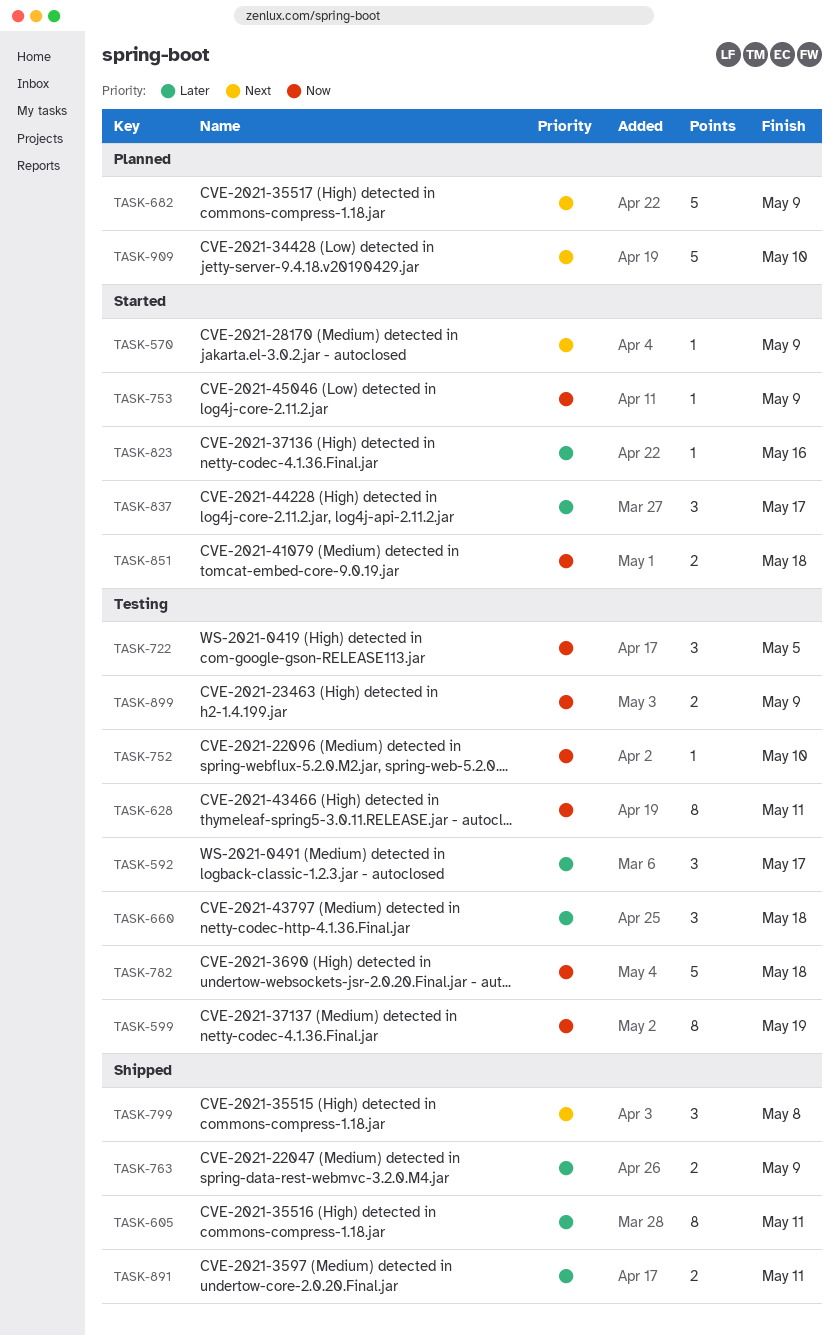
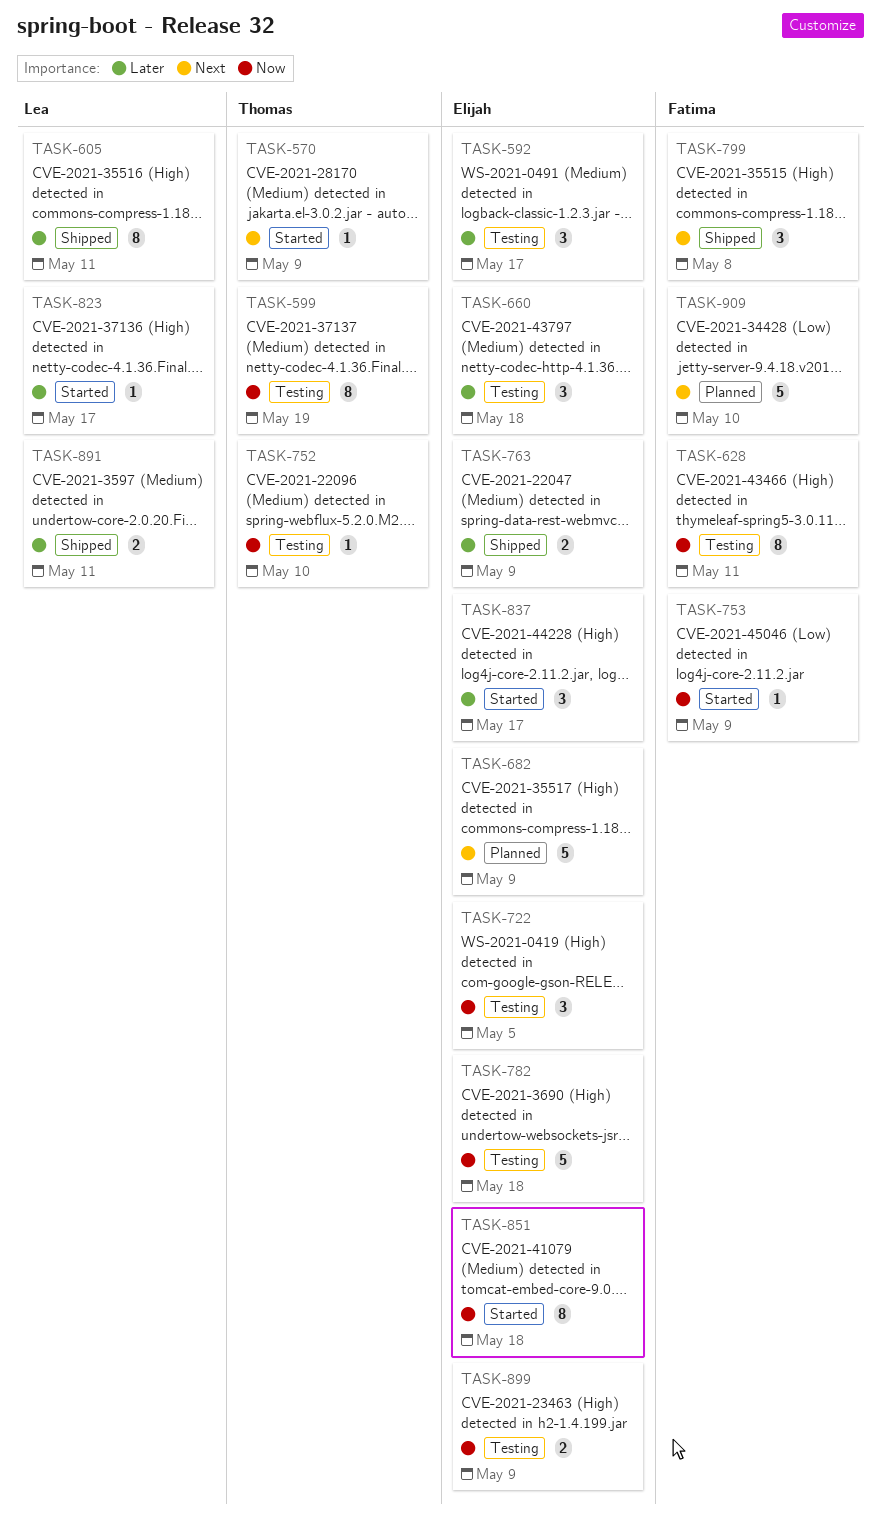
TASK-823, due: May 16 -> May 17
TASK-851, estimate: 2 -> 8

